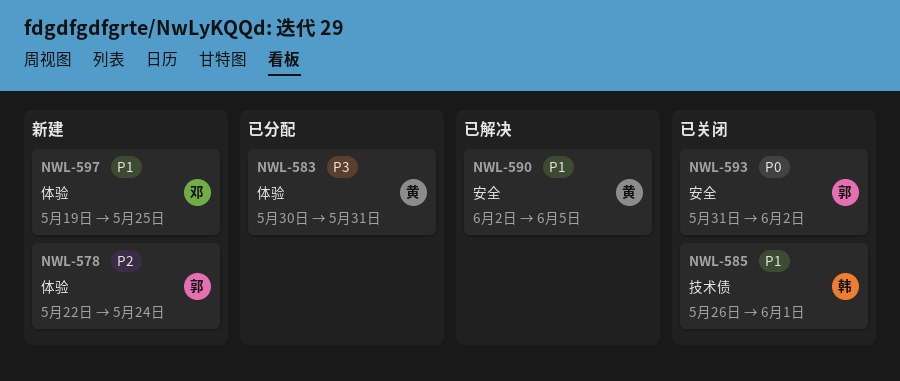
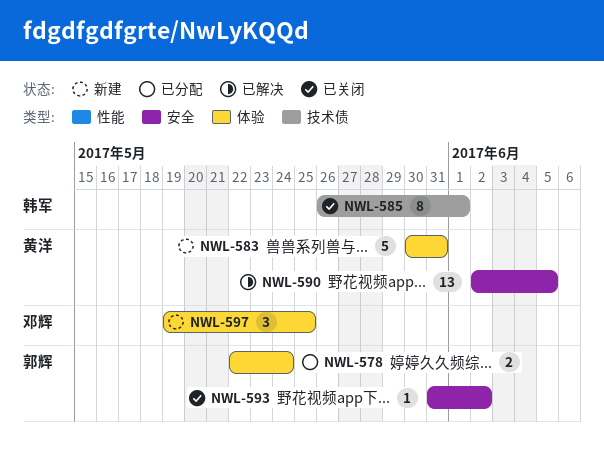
NWL-578, status: 新建 -> 已分配
NWL-583, status: 已分配 -> 新建

